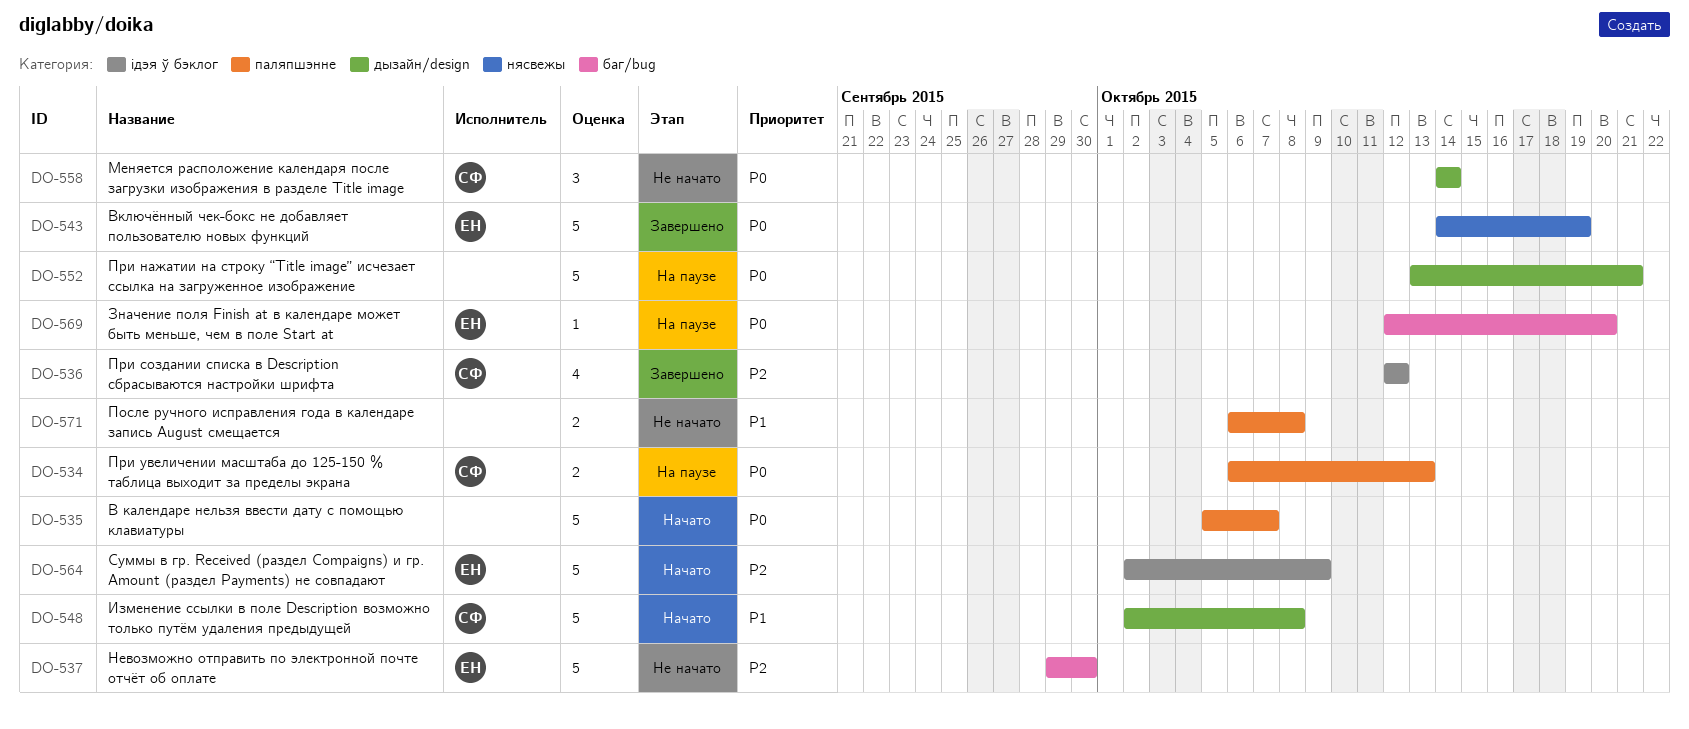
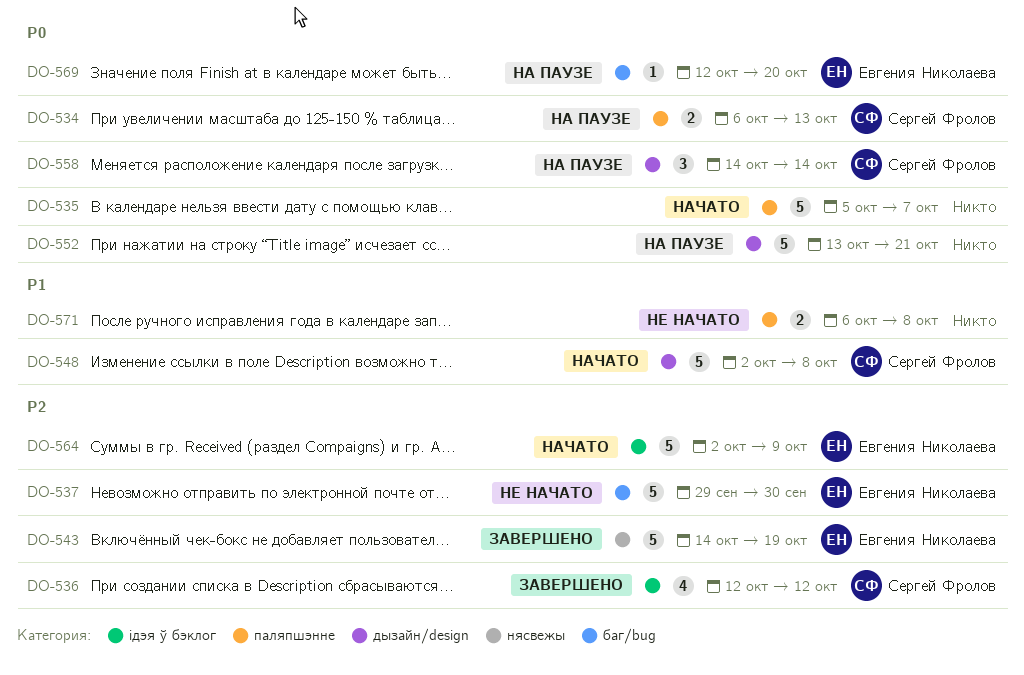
DO-543, priority: P0 -> P2
DO-558, status: Не начато -> На паузе

